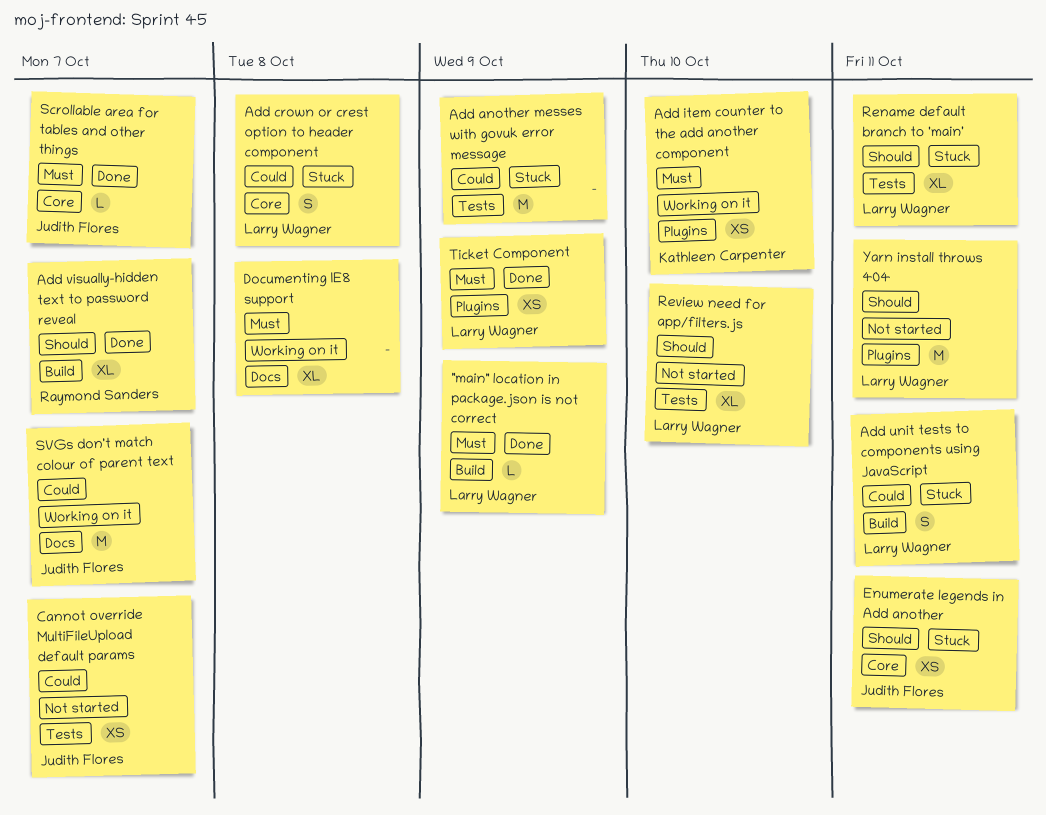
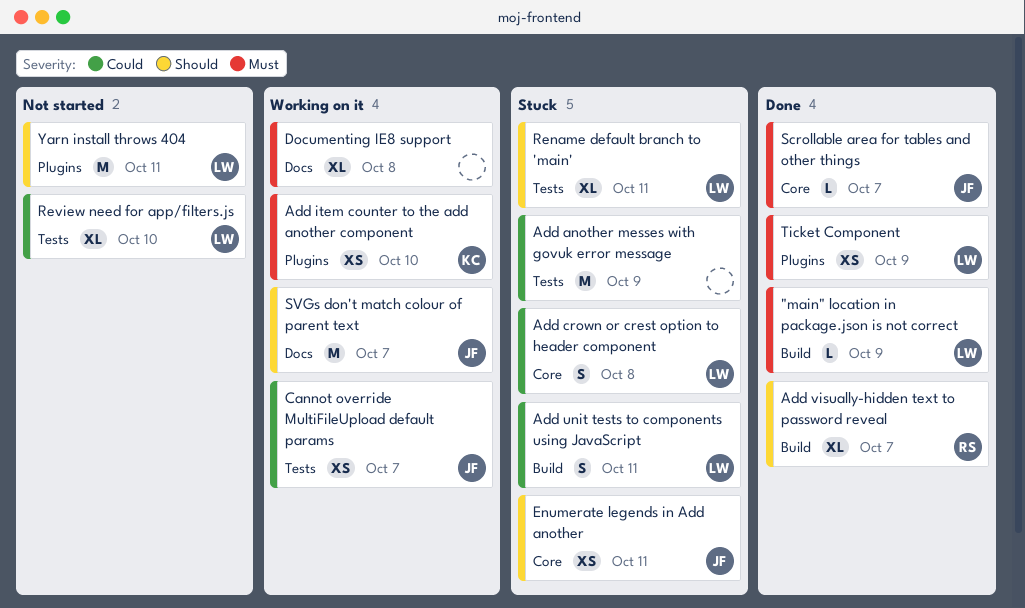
Cannot override MultiFileUpload default params, status: Not started -> Working on it
Review need for app/filters.js, priority: Should -> Could
SVGs don't match colour of parent text, priority: Could -> Should

